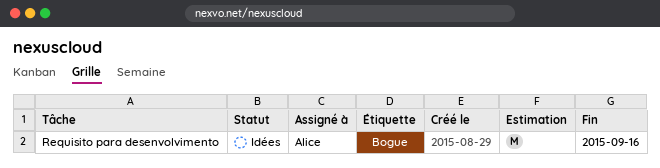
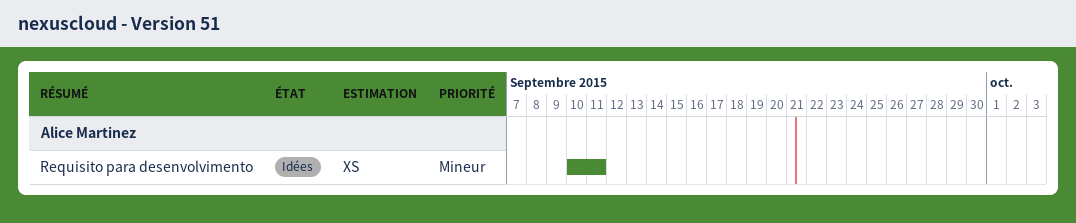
Requisito para desenvolvimento, estimate: M -> XS
Requisito para desenvolvimento, due: Sep 16 -> Sep 11

